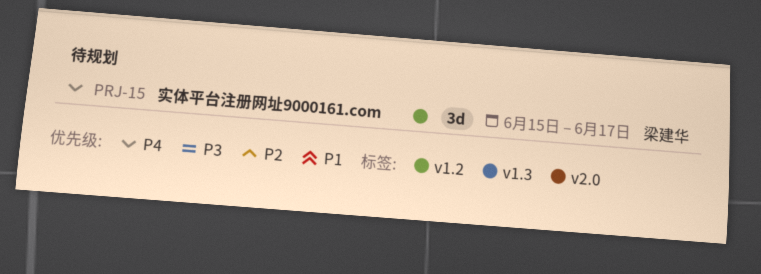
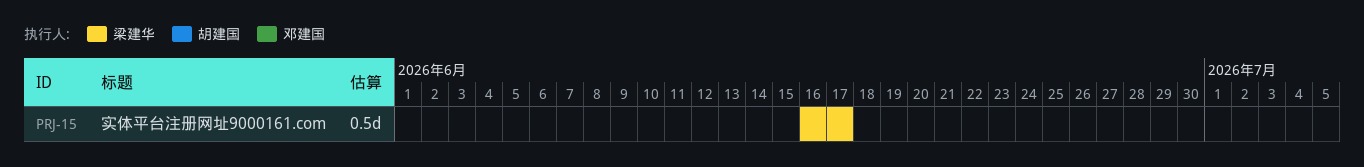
PRJ-15, estimate: 3d -> 0.5d
PRJ-15, start: Jun 15 -> Jun 16

